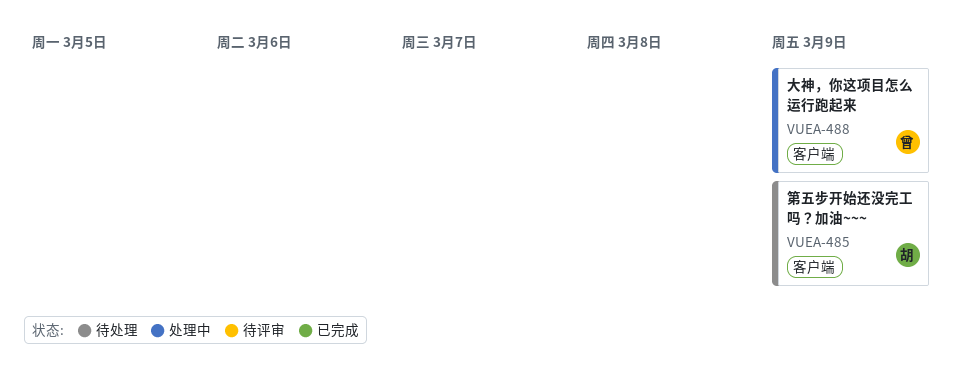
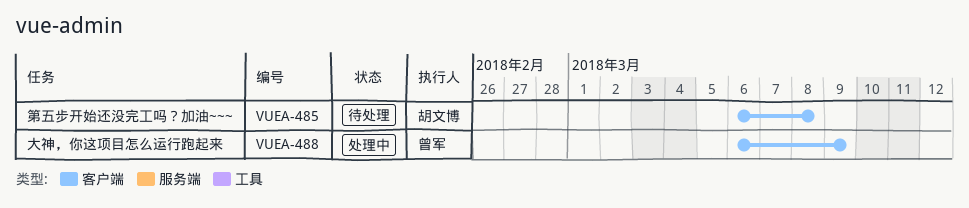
VUEA-485, due: Mar 9 -> Mar 8

